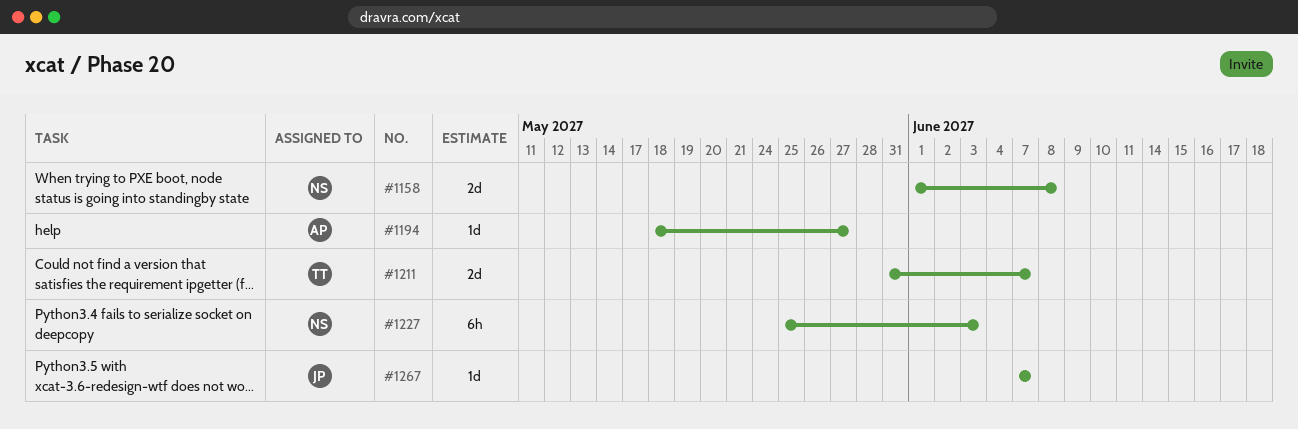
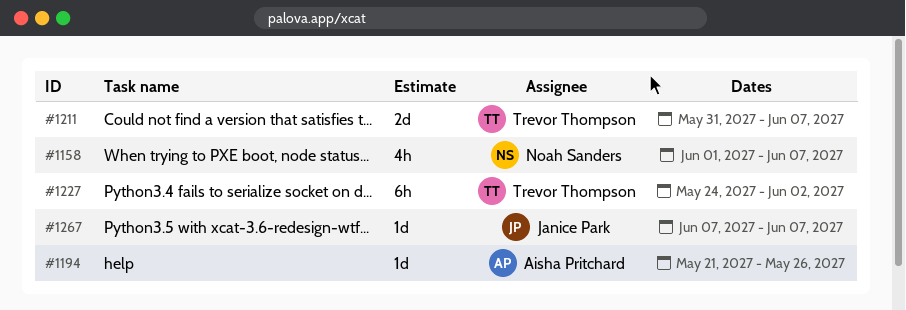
#1158, estimate: 2d -> 4h
#1158, due: Jun 8 -> Jun 7
#1194, start: May 18 -> May 21
#1194, due: May 27 -> May 26
#1227, owner: Noah Sanders -> Trevor Thompson
#1227, start: May 25 -> May 24
#1227, due: Jun 3 -> Jun 2

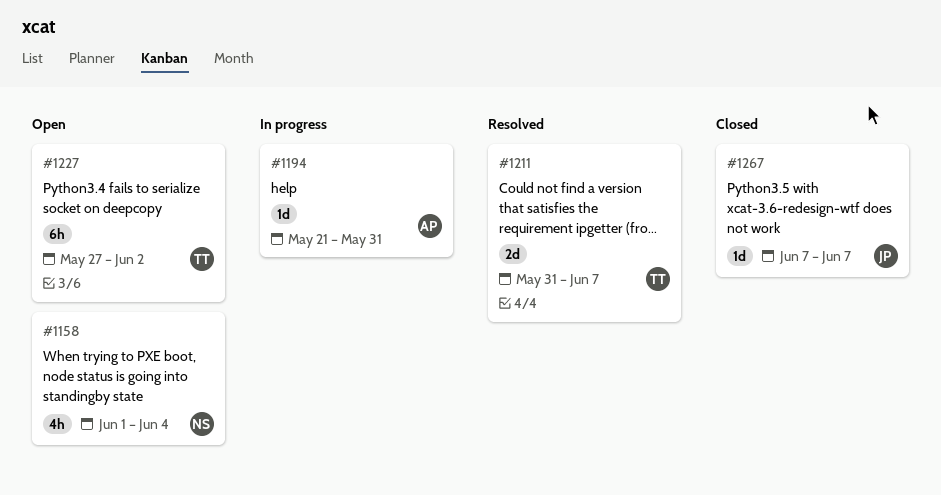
#1158, due: Jun 7 -> Jun 4
#1194, due: May 26 -> May 31
#1227, start: May 24 -> May 27

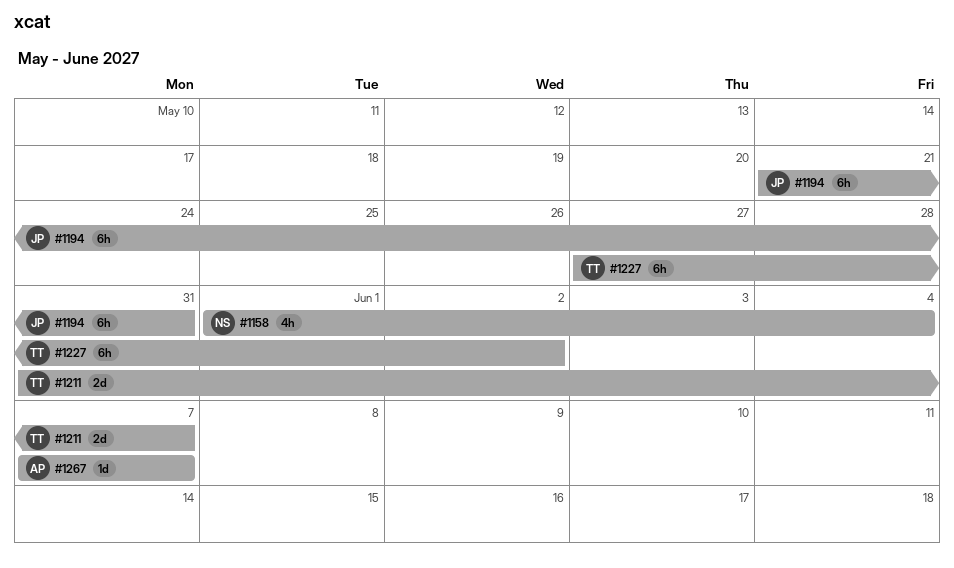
#1194, owner: AP -> JP
#1194, estimate: 1d -> 6h
#1267, owner: JP -> AP

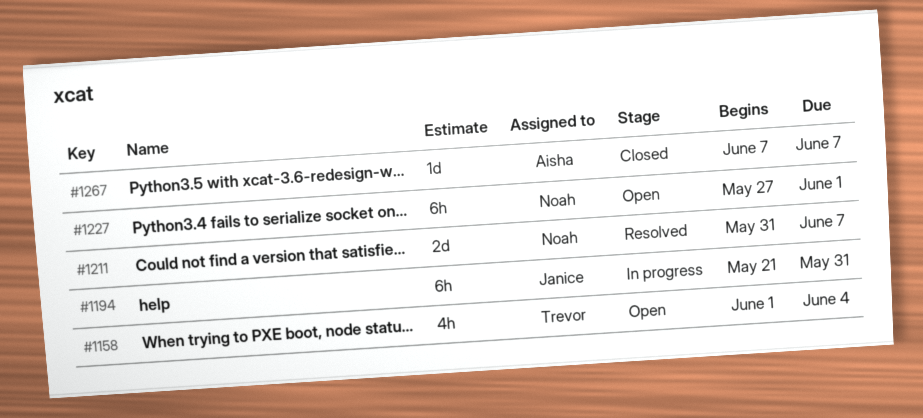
#1158, owner: Noah -> Trevor
#1211, owner: Trevor -> Noah
#1227, owner: Trevor -> Noah
#1227, due: Jun 2 -> Jun 1

